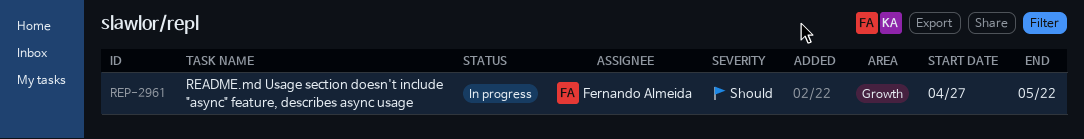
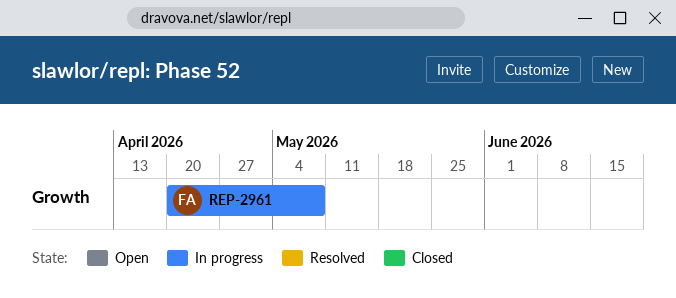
REP-2961, start: Apr 27 -> Apr 20
REP-2961, due: May 22 -> May 8

